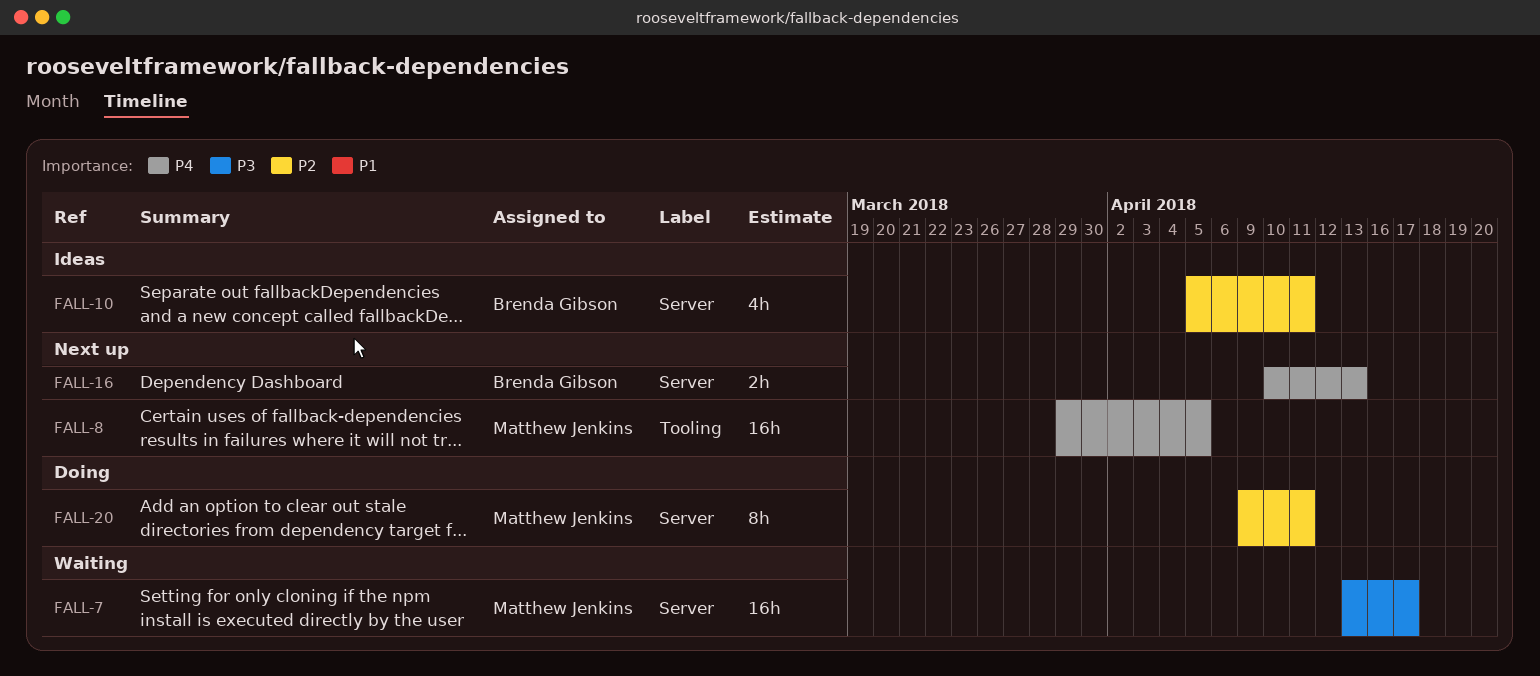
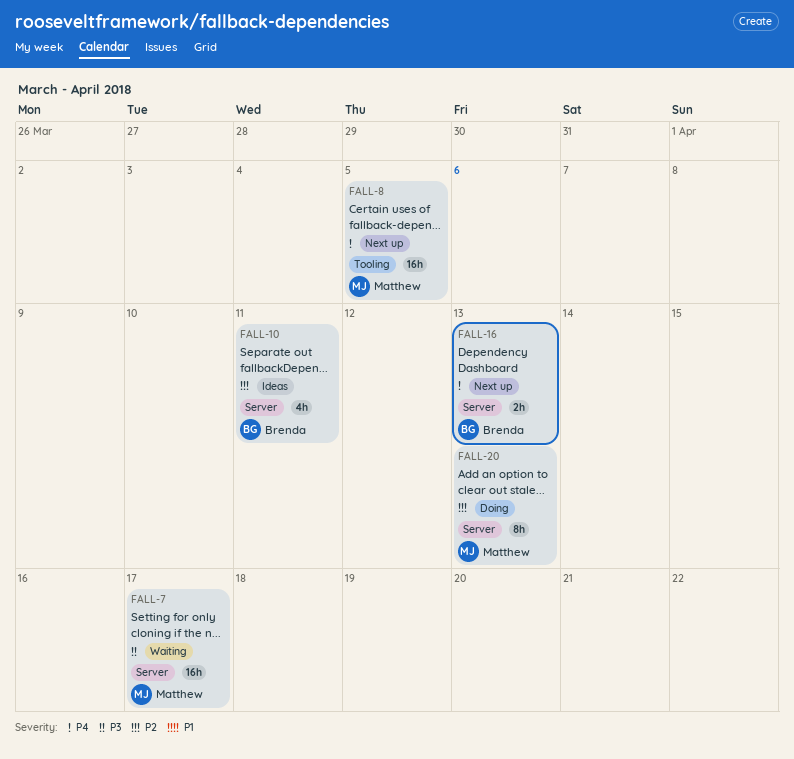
FALL-20, due: Apr 11 -> Apr 13

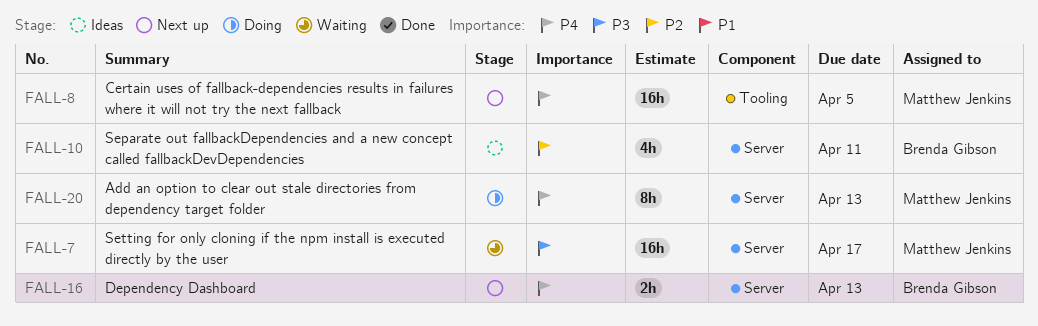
FALL-20, priority: P2 -> P4

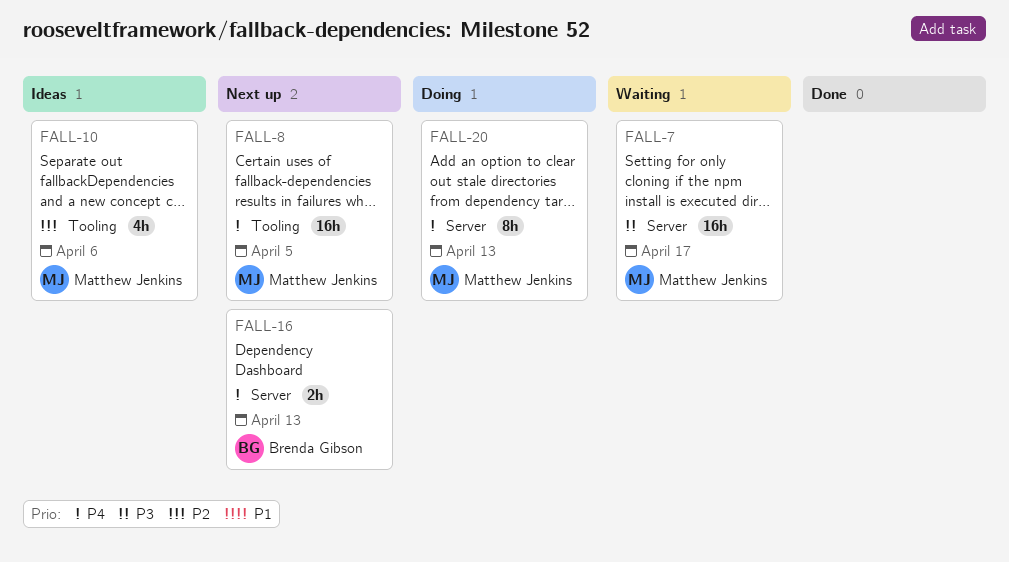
FALL-10, owner: Brenda Gibson -> Matthew Jenkins
FALL-10, label: Server -> Tooling
FALL-10, due: Apr 11 -> Apr 6

